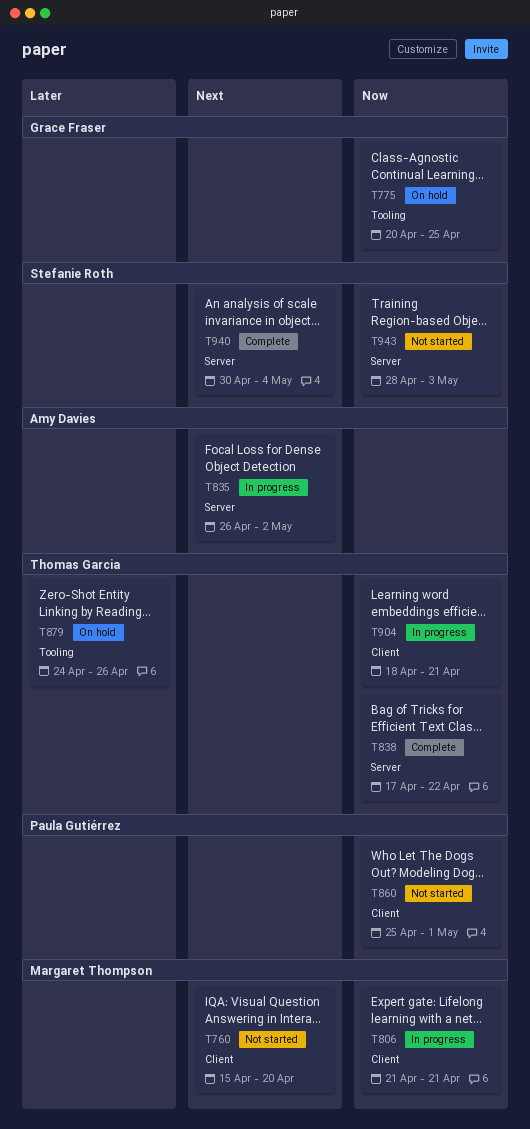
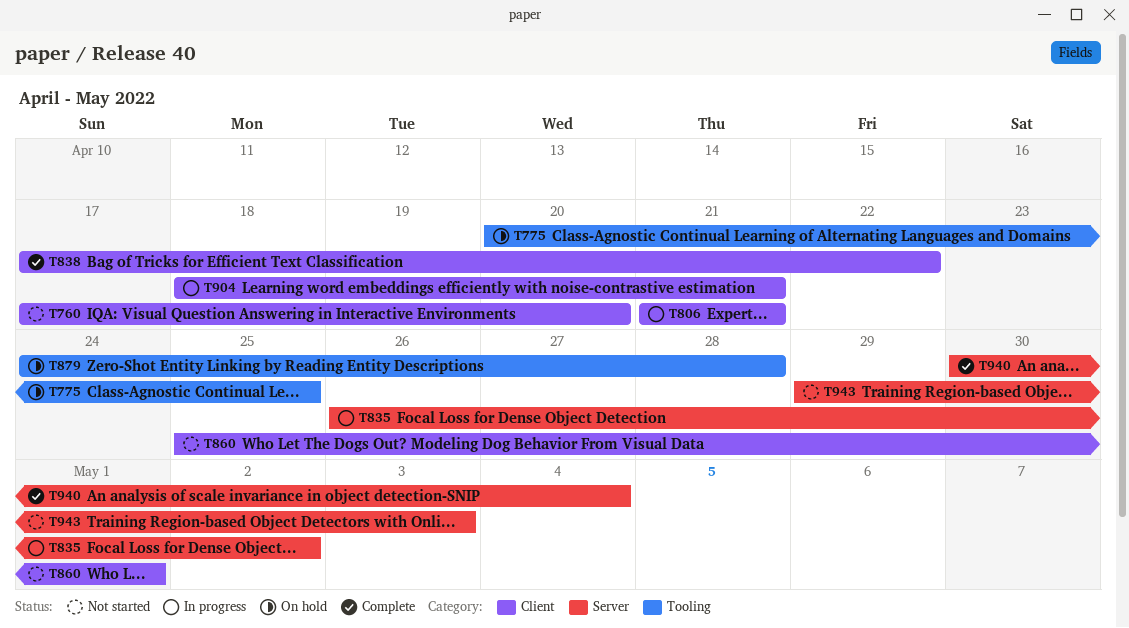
T760, start: Apr 15 -> Apr 17
T838, label: Server -> Client
T879, due: Apr 26 -> Apr 28
T943, start: Apr 28 -> Apr 29

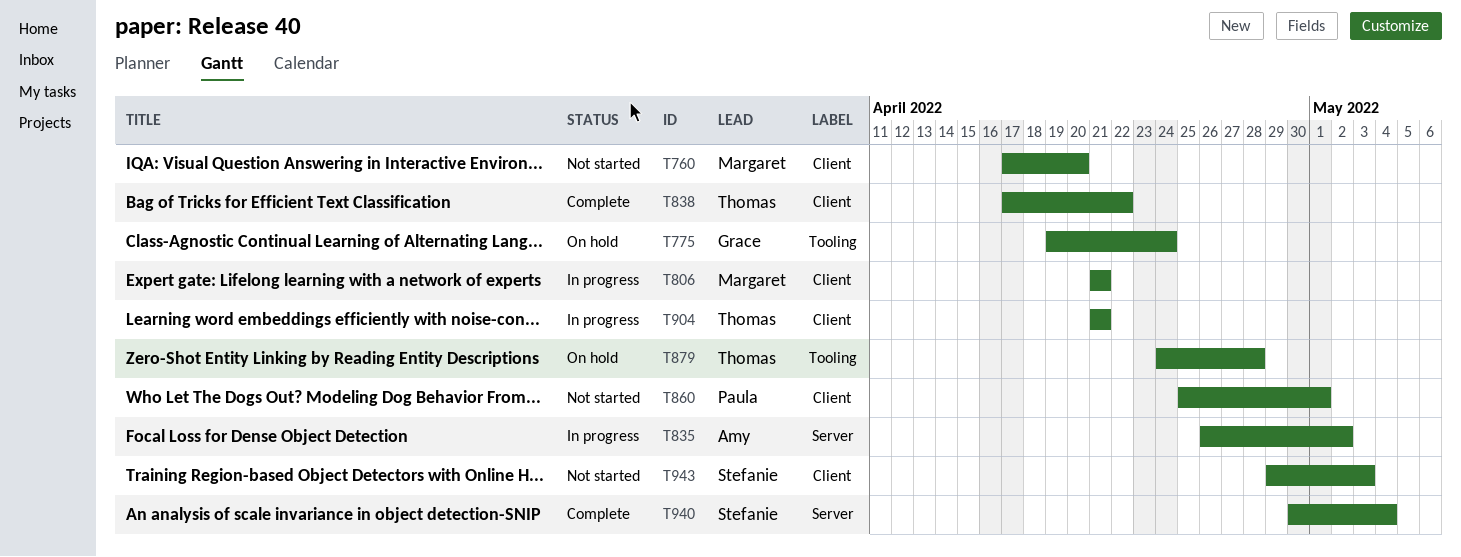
T775, start: Apr 20 -> Apr 19
T775, due: Apr 25 -> Apr 24
T904, start: Apr 18 -> Apr 21
T943, label: Server -> Client

